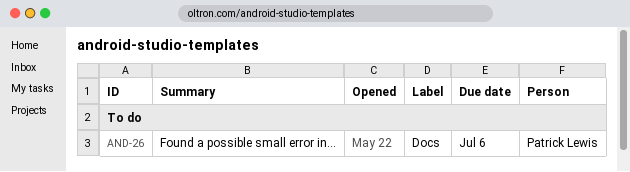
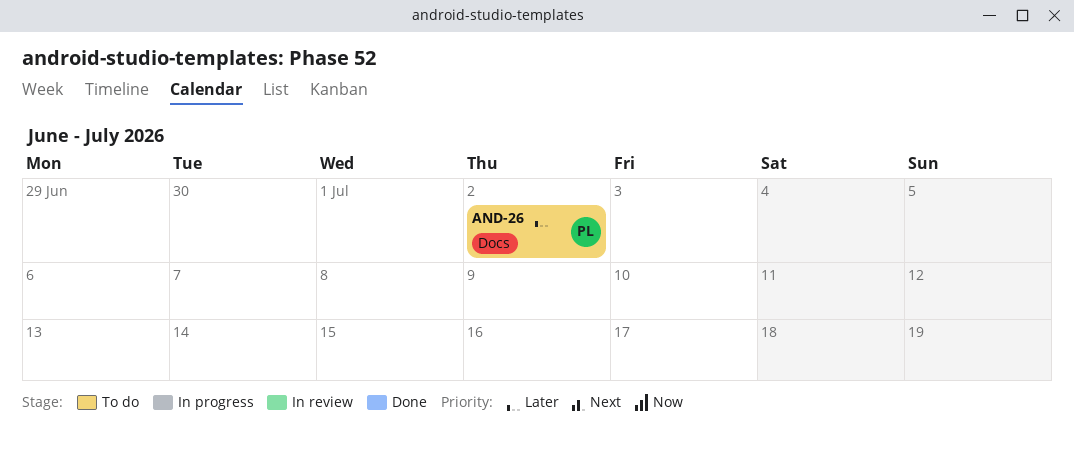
AND-26, due: Jul 6 -> Jul 2

